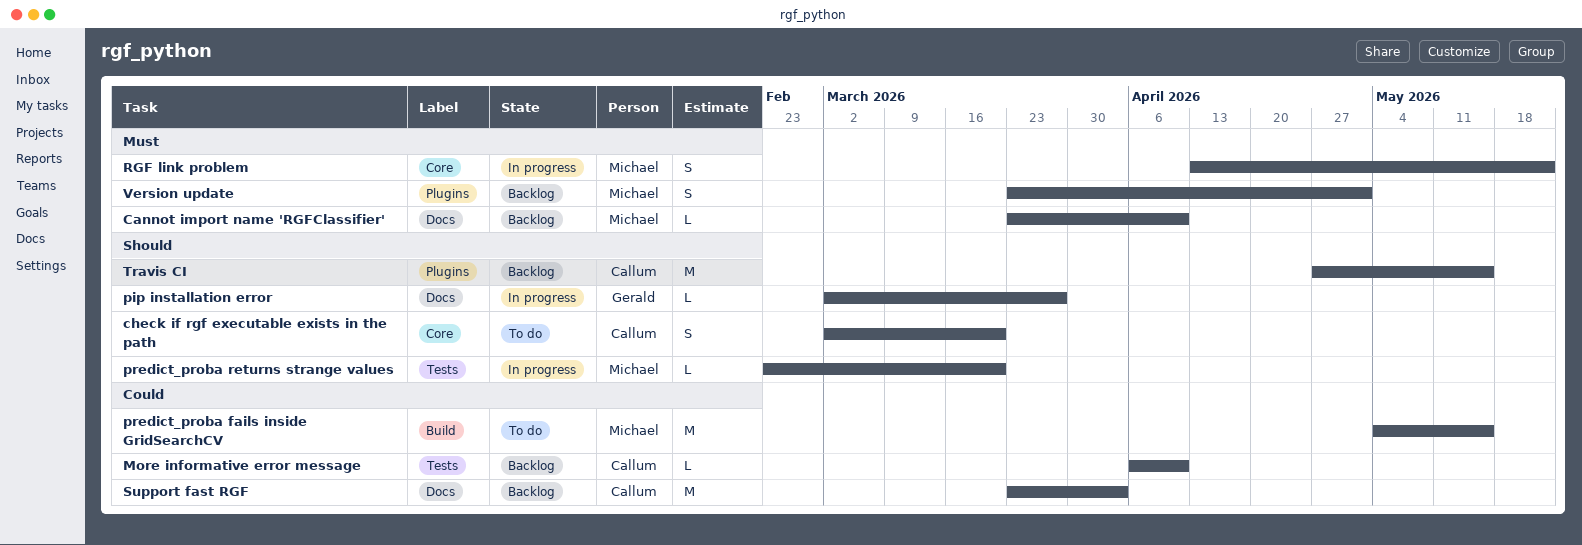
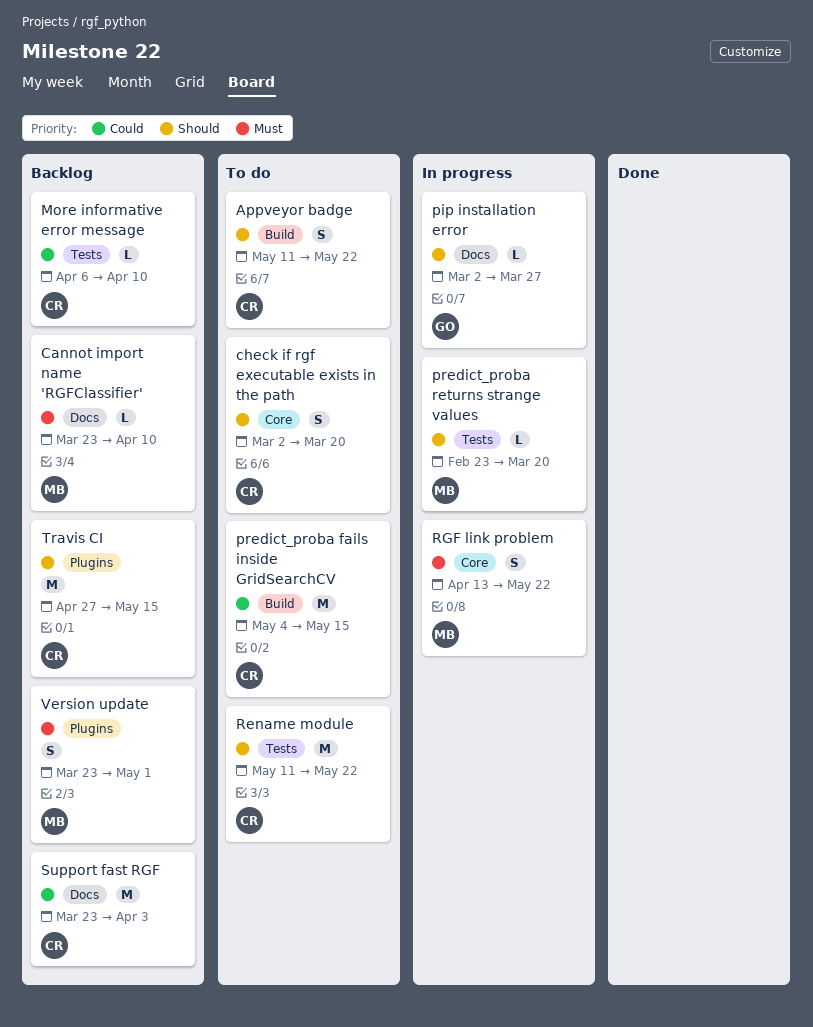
Appveyor badge: none -> present
predict_proba fails inside GridSearchCV, owner: Michael -> Callum
Rename module: none -> present

